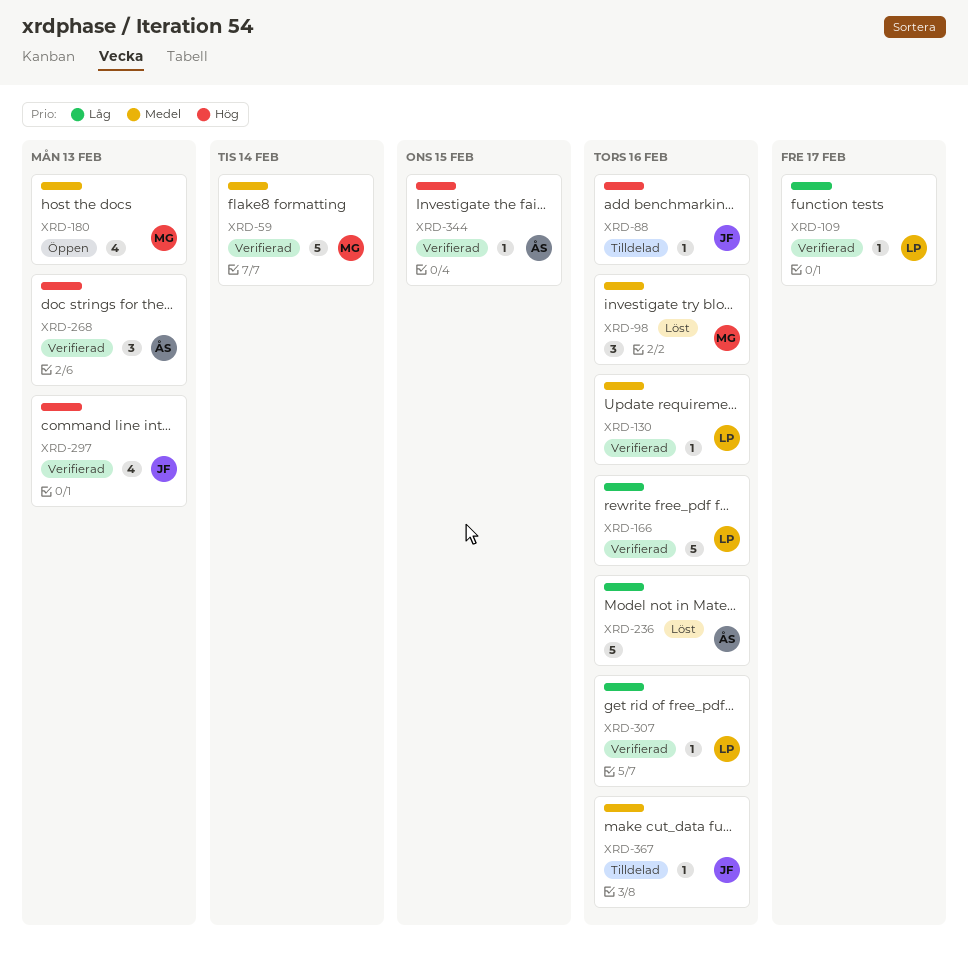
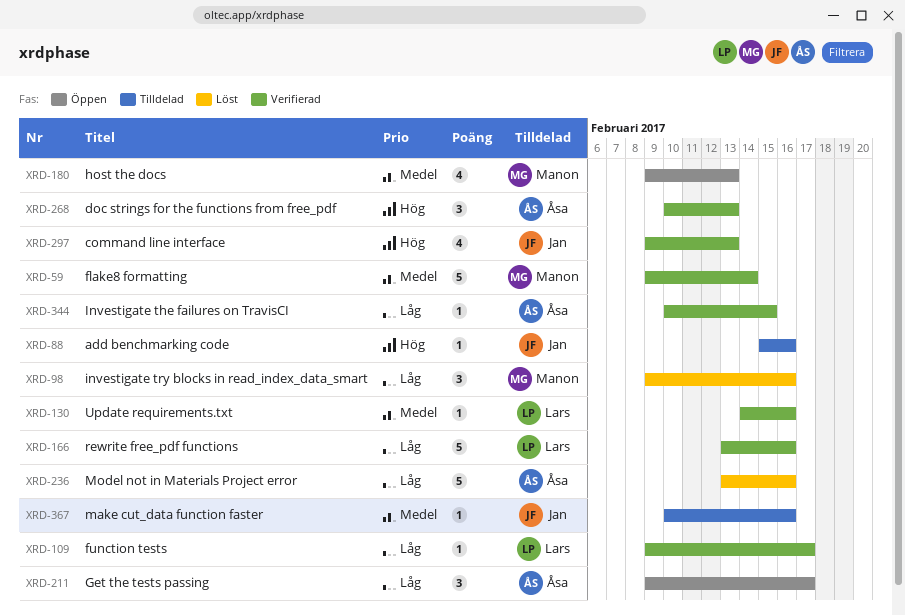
XRD-98, priority: Medel -> Låg
XRD-211: none -> present
XRD-307: present -> none
XRD-344, priority: Hög -> Låg

